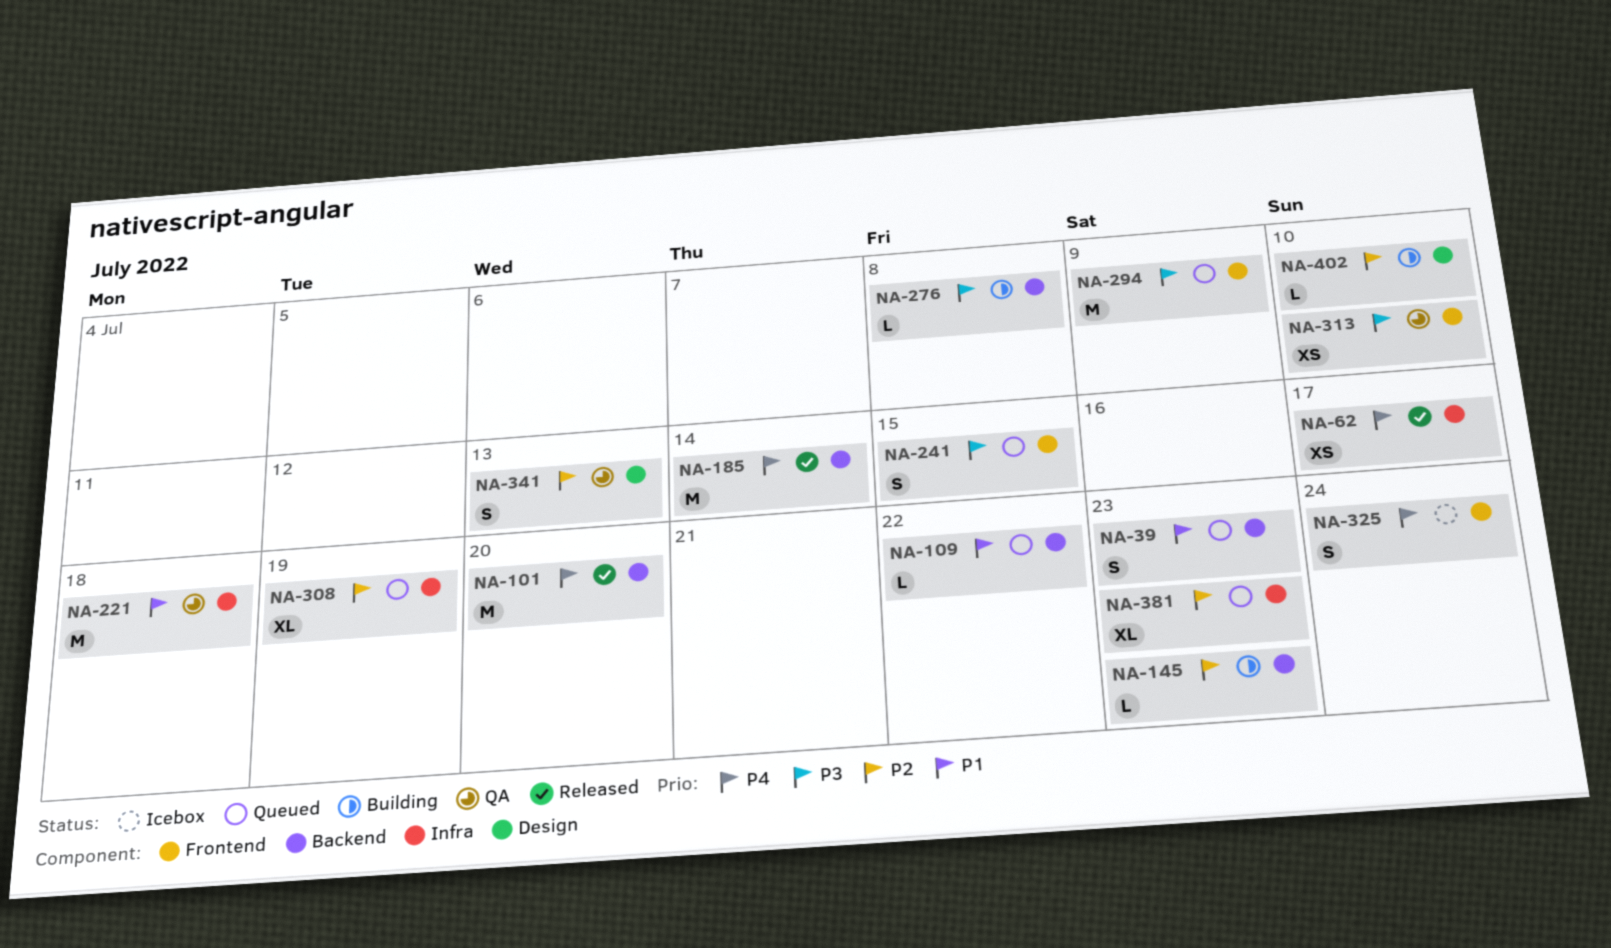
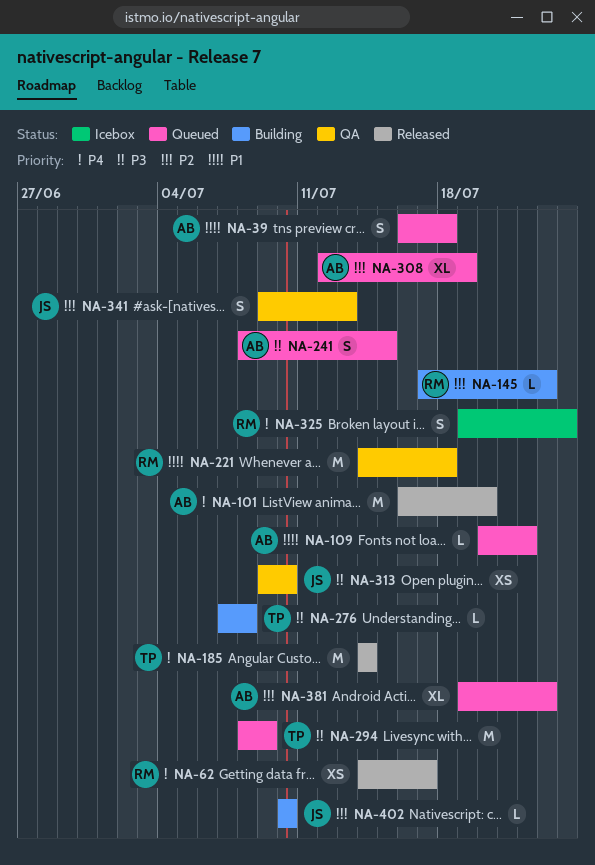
NA-39, due: Jul 23 -> Jul 18

